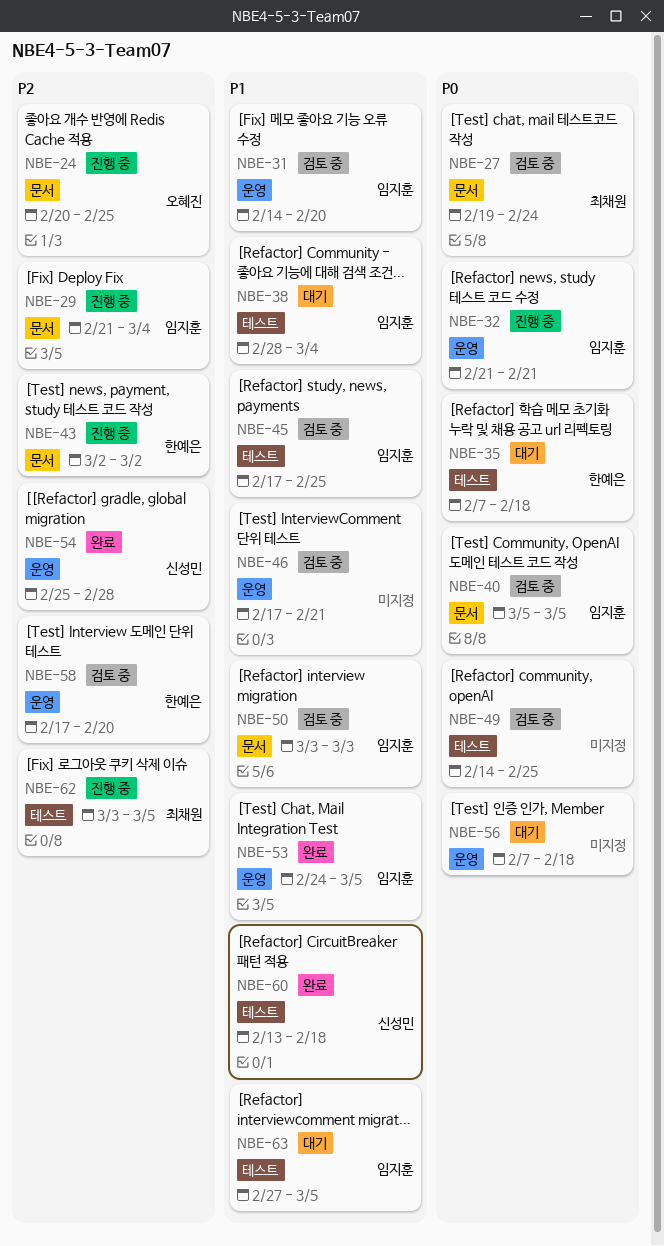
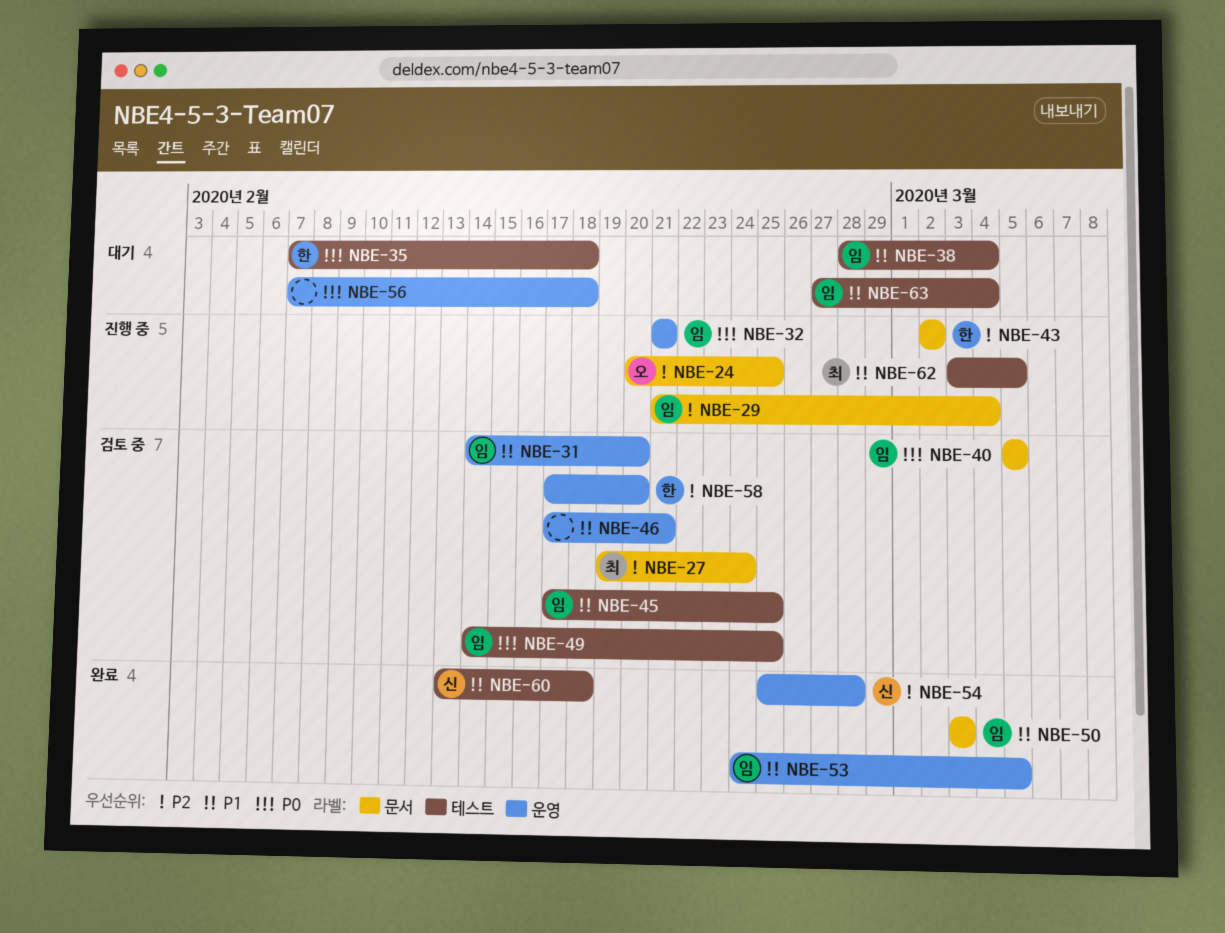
NBE-27, priority: P0 -> P2
NBE-49, owner: none -> 임지훈
NBE-50, status: 검토 중 -> 완료
NBE-62, priority: P2 -> P1
NBE-63, due: Mar 5 -> Mar 4

